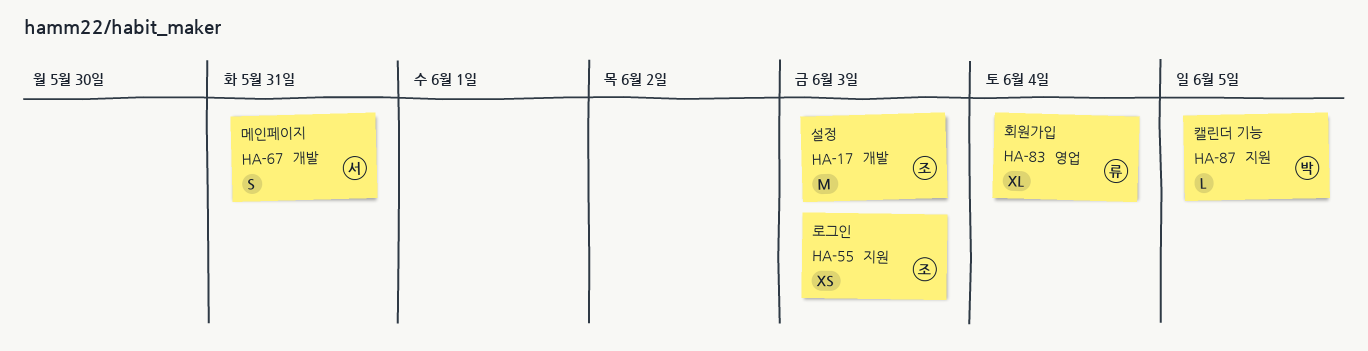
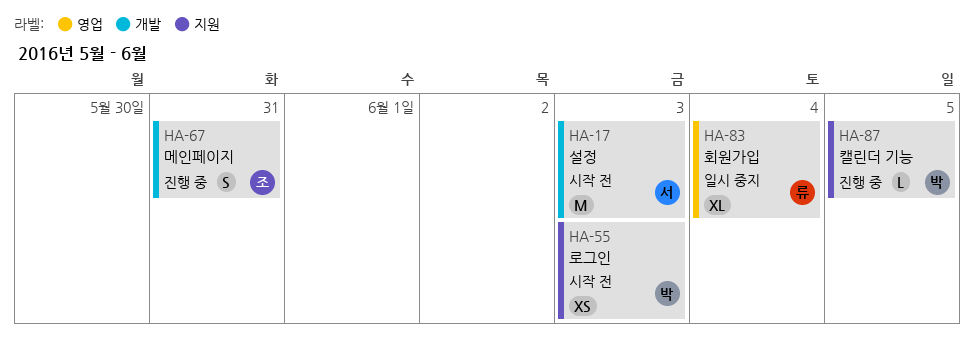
HA-17, owner: 조 -> 서
HA-55, owner: 조 -> 박
HA-67, owner: 서 -> 조

